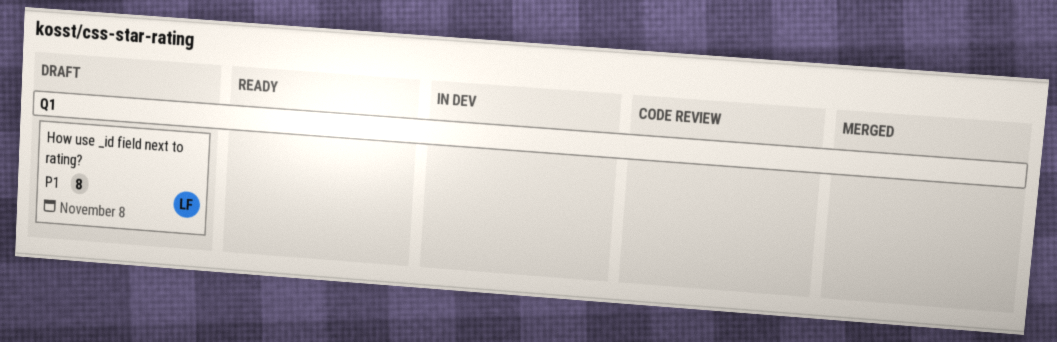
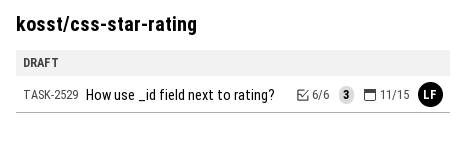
How use _id field next to rating?, estimate: 8 -> 3
How use _id field next to rating?, due: Nov 8 -> Nov 15

